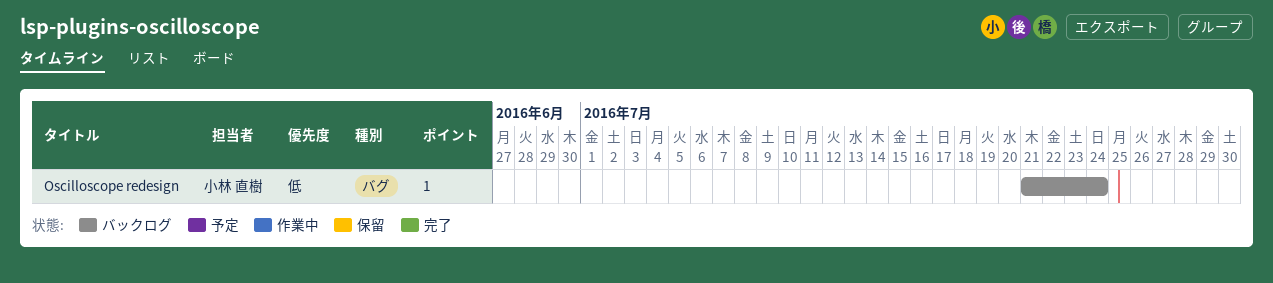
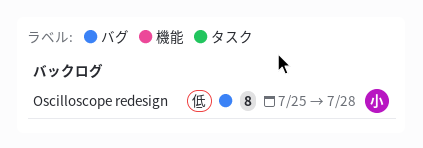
Oscilloscope redesign, estimate: 1 -> 8
Oscilloscope redesign, start: Jul 21 -> Jul 25
Oscilloscope redesign, due: Jul 24 -> Jul 28

